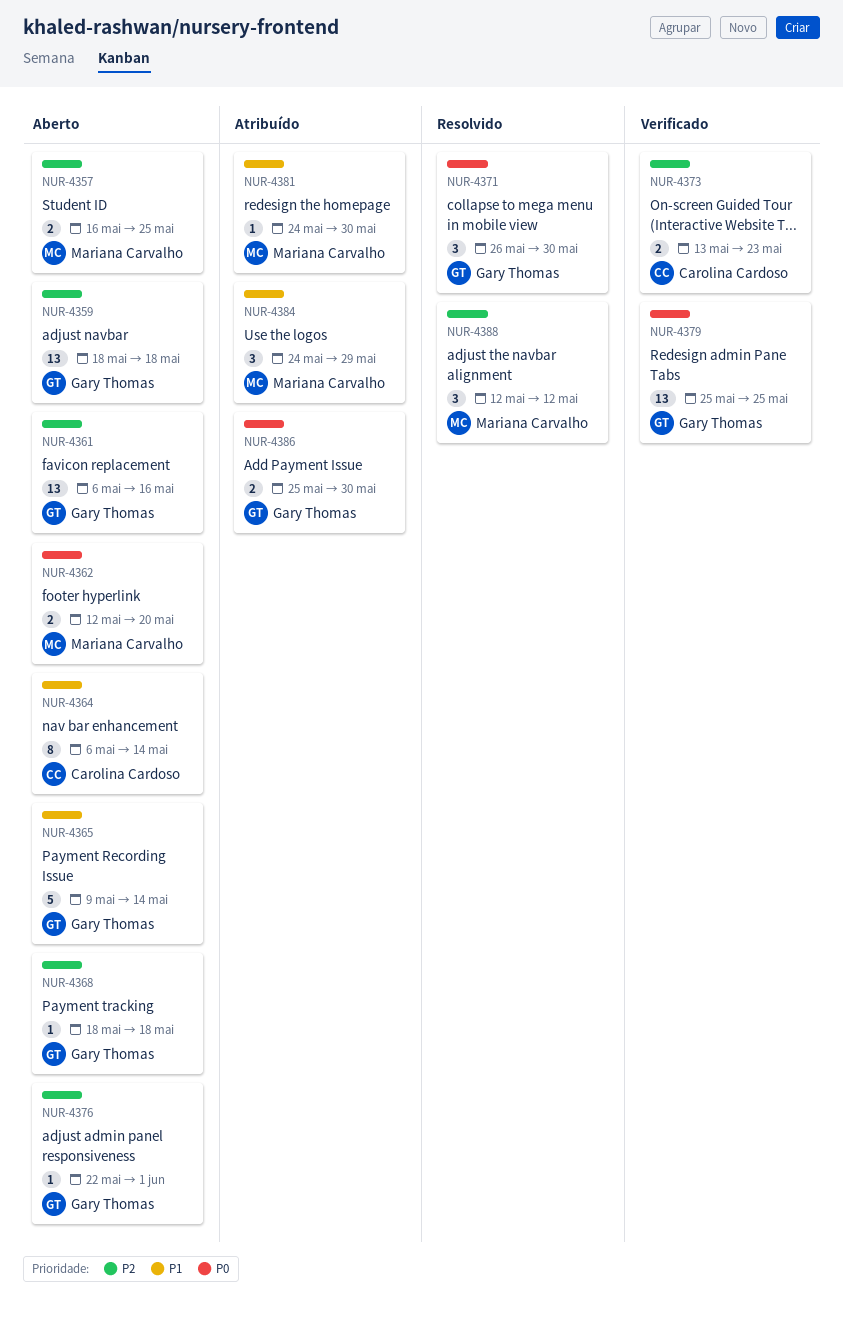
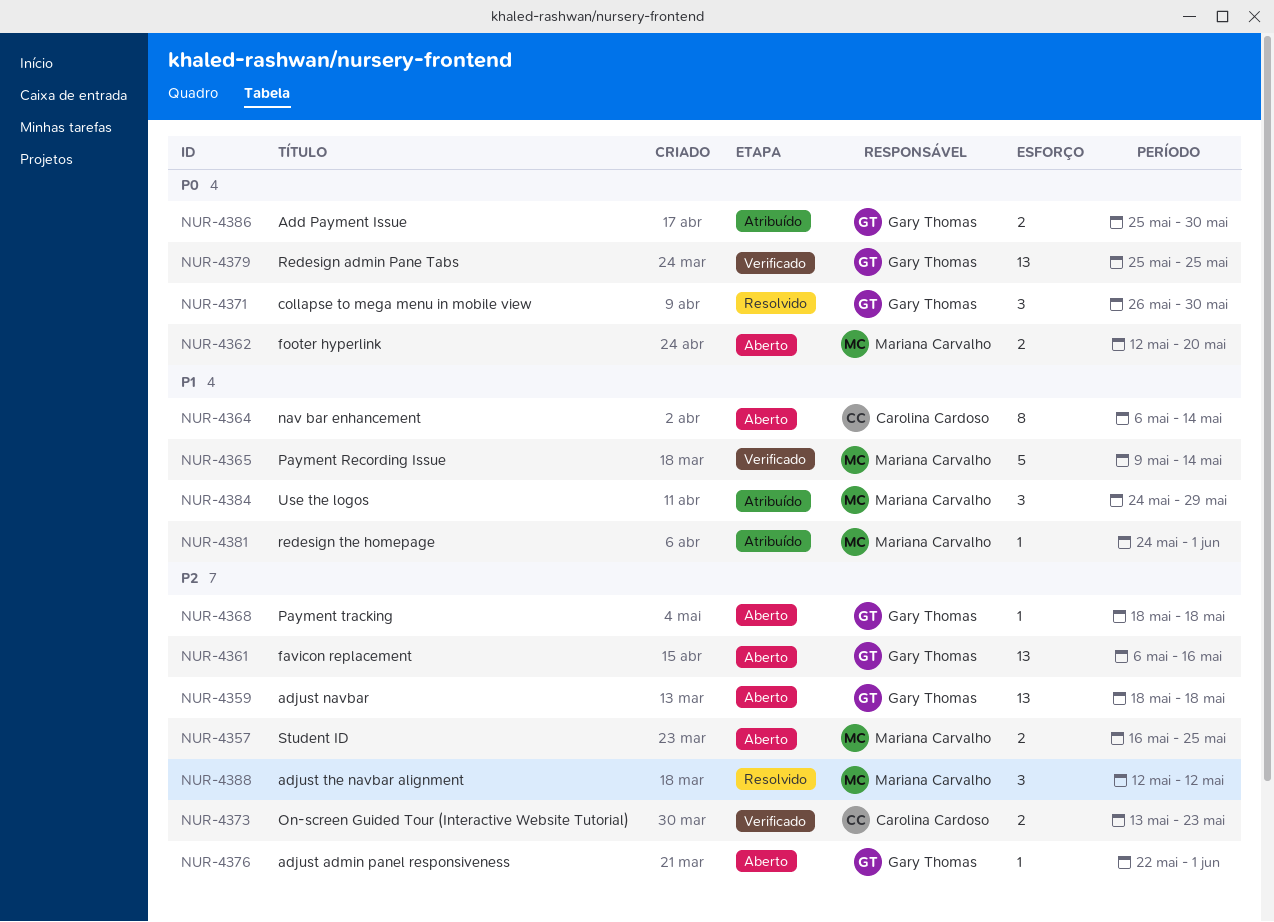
NUR-4365, status: Aberto -> Verificado
NUR-4365, owner: Gary Thomas -> Mariana Carvalho
NUR-4381, due: May 30 -> Jun 1

